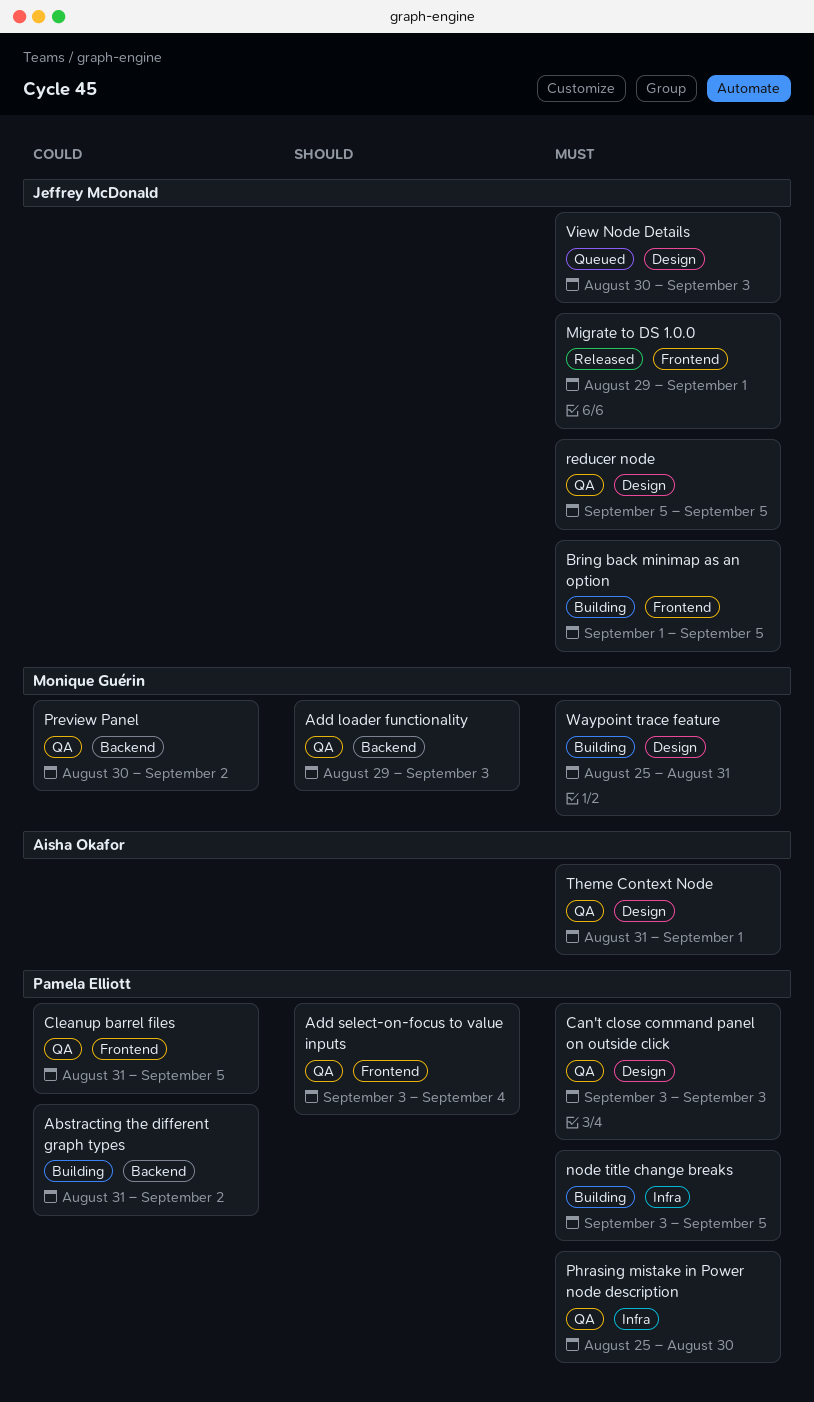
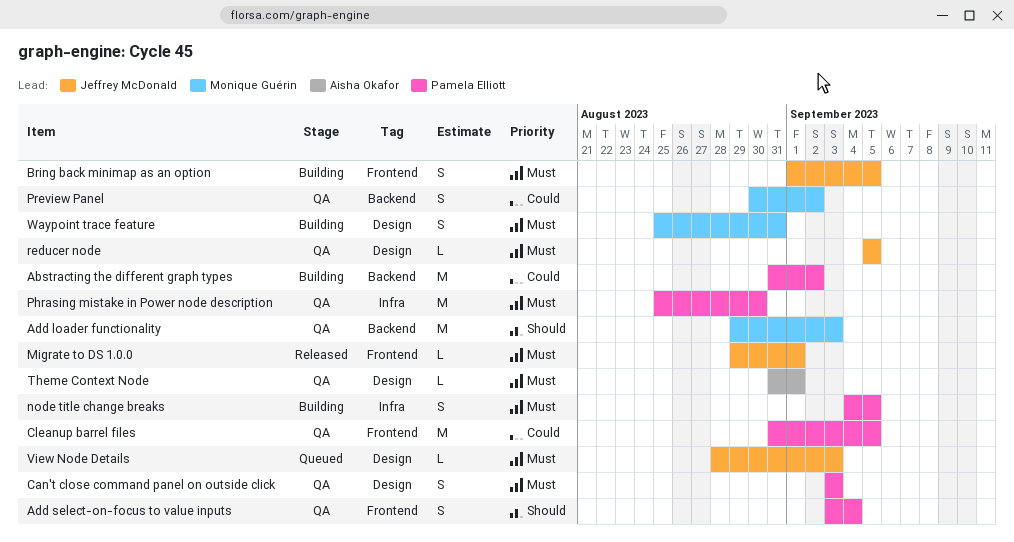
node title change breaks, start: Sep 3 -> Sep 4
View Node Details, start: Aug 30 -> Aug 28

